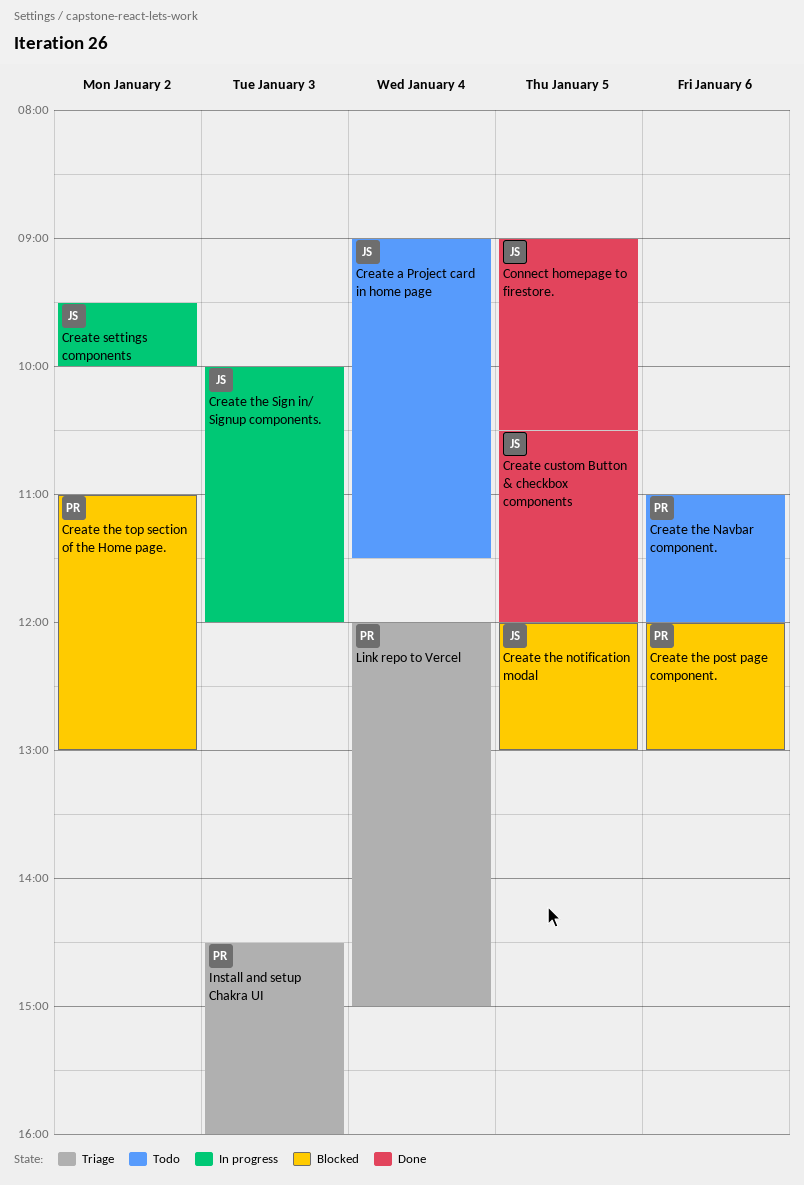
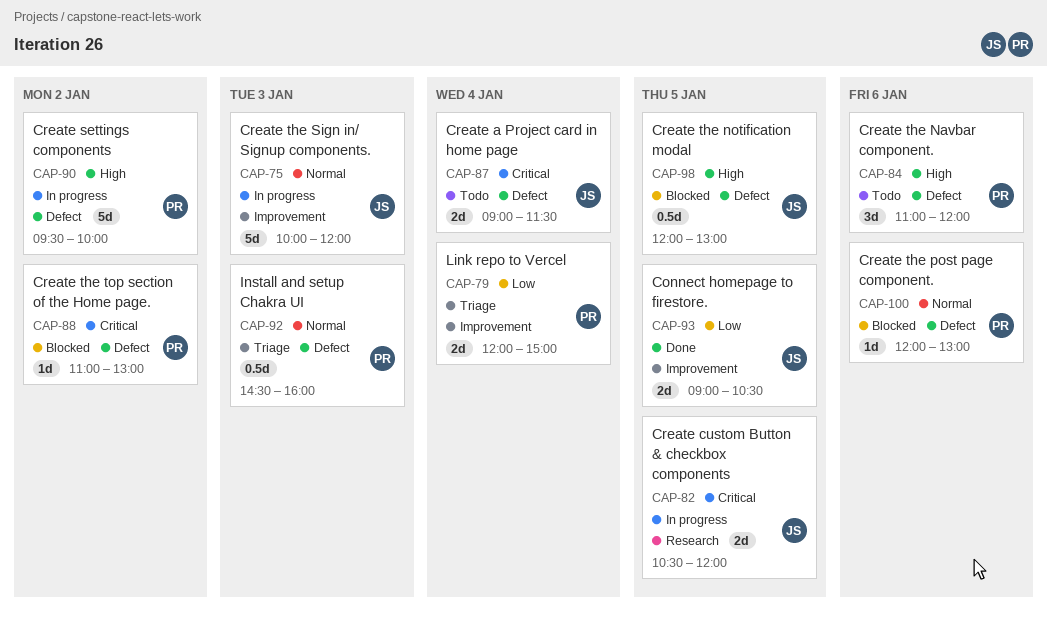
Create custom Button & checkbox components, status: Done -> In progress
Create settings components, owner: JS -> PR

